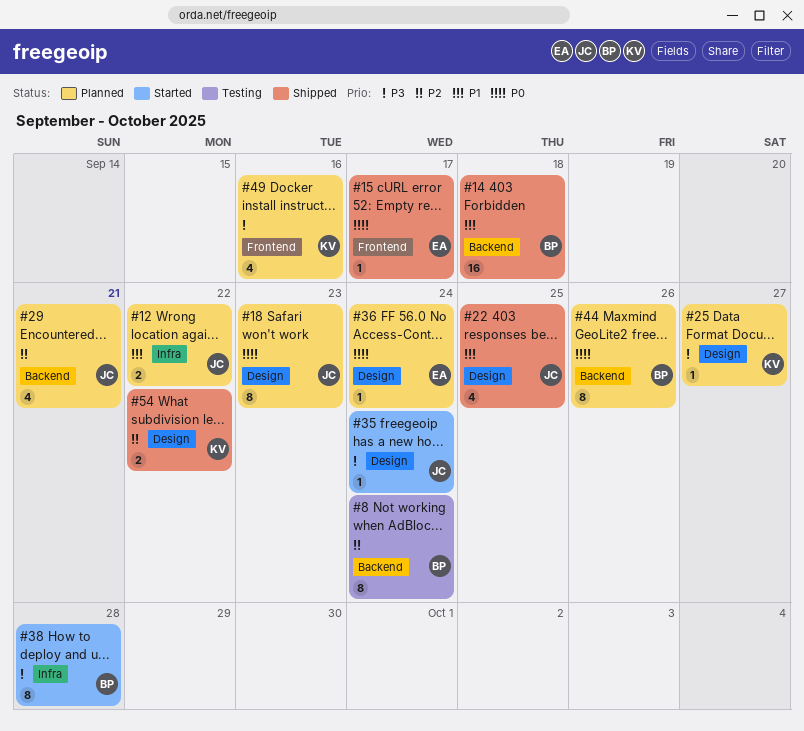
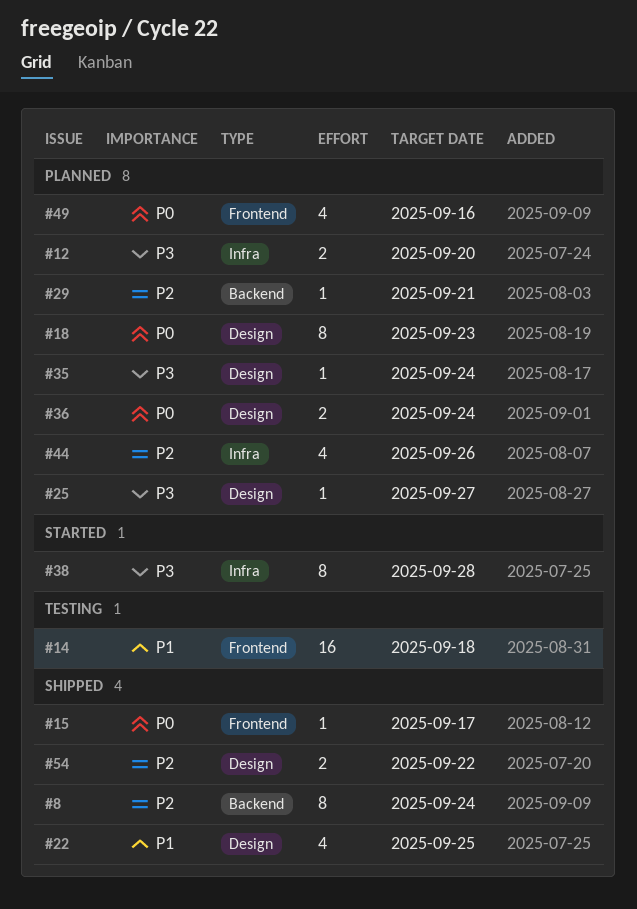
#8, status: Testing -> Shipped
#12, priority: P1 -> P3
#12, due: Sep 22 -> Sep 20
#14, status: Shipped -> Testing
#14, label: Backend -> Frontend
#29, estimate: 4 -> 1
#35, status: Started -> Planned
#36, estimate: 1 -> 2
#44, priority: P0 -> P2
#44, label: Backend -> Infra
#44, estimate: 8 -> 4
#49, priority: P3 -> P0

